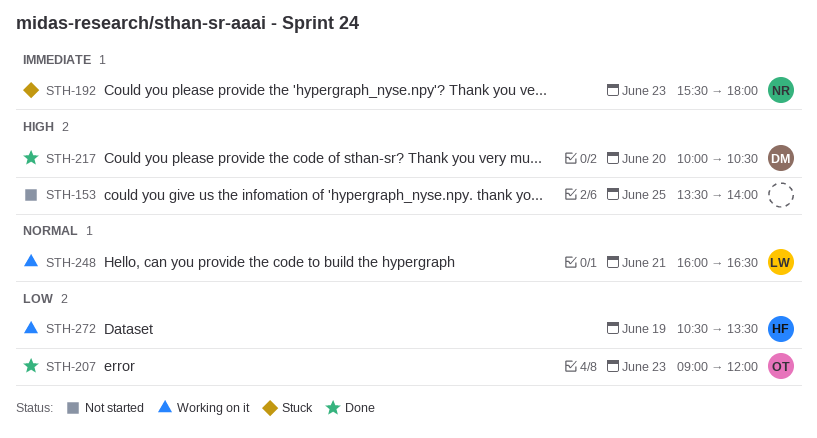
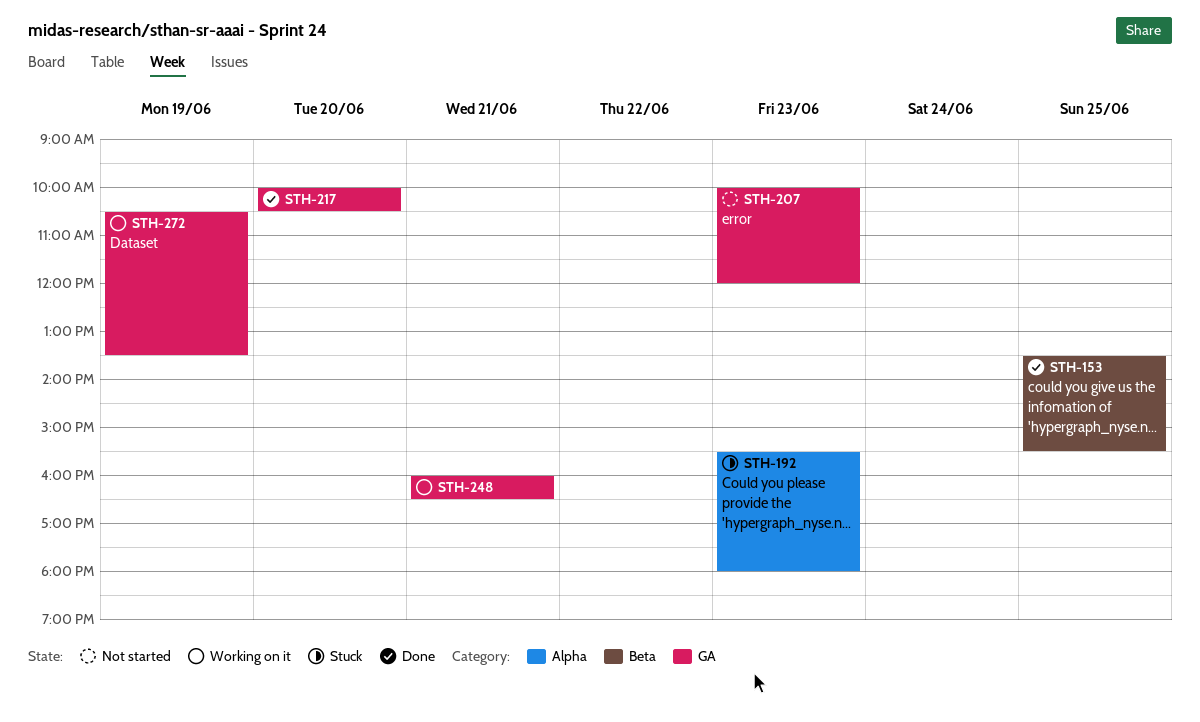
STH-153, status: Not started -> Done
STH-153, ends: 14:00 -> 15:30
STH-207, status: Done -> Not started
STH-207, begins: 09:00 -> 10:00

